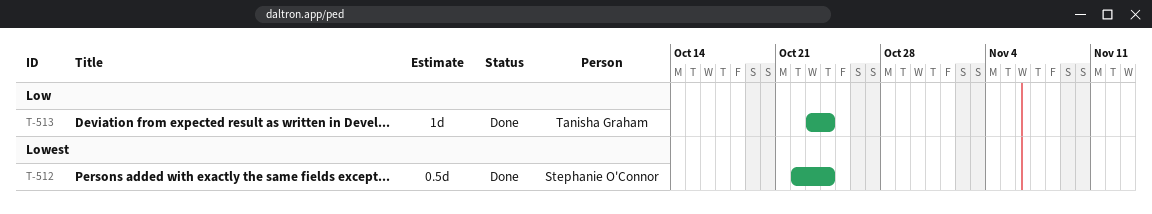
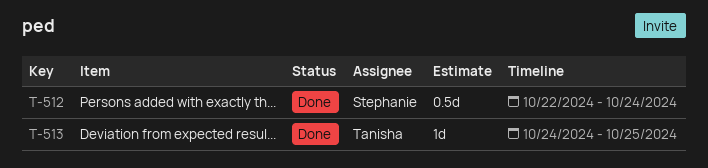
T-513, start: Oct 23 -> Oct 24
T-513, due: Oct 24 -> Oct 25

